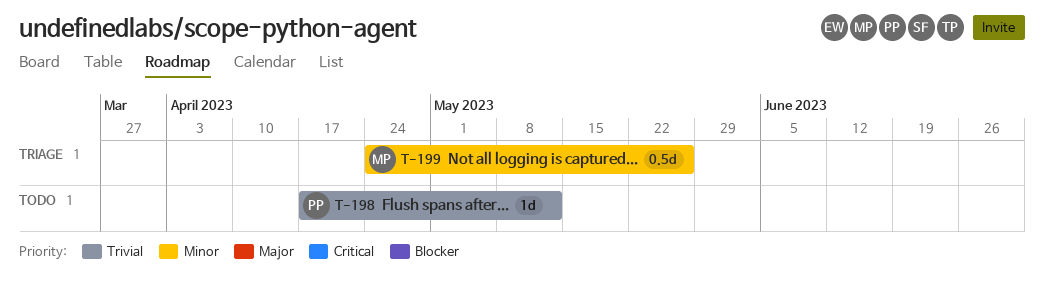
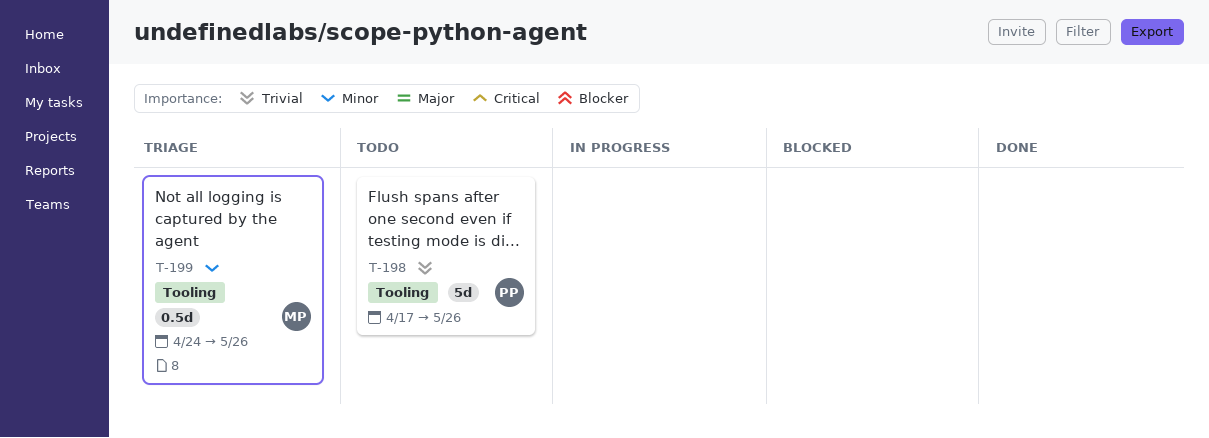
T-198, estimate: 1d -> 5d
T-198, due: May 12 -> May 26

